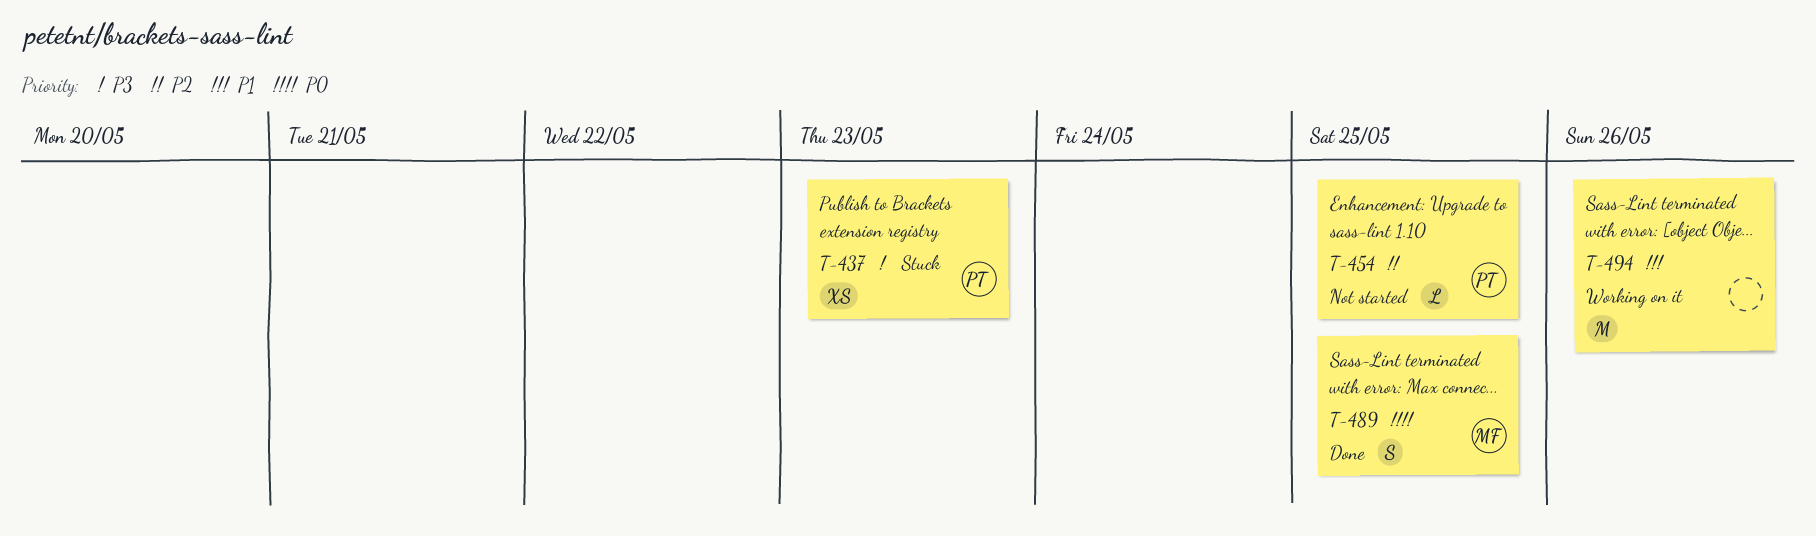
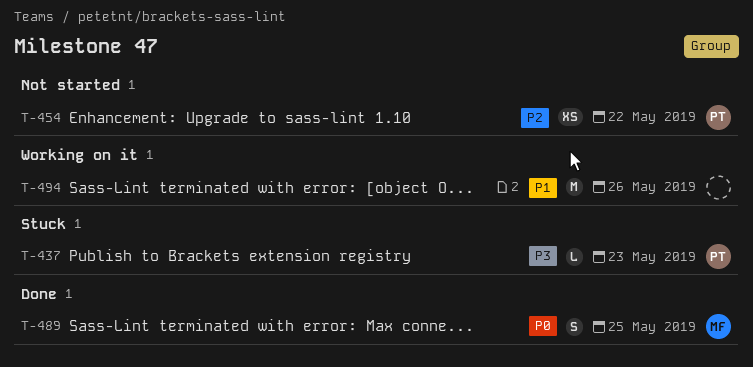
T-437, estimate: XS -> L
T-454, estimate: L -> XS
T-454, due: May 25 -> May 22

